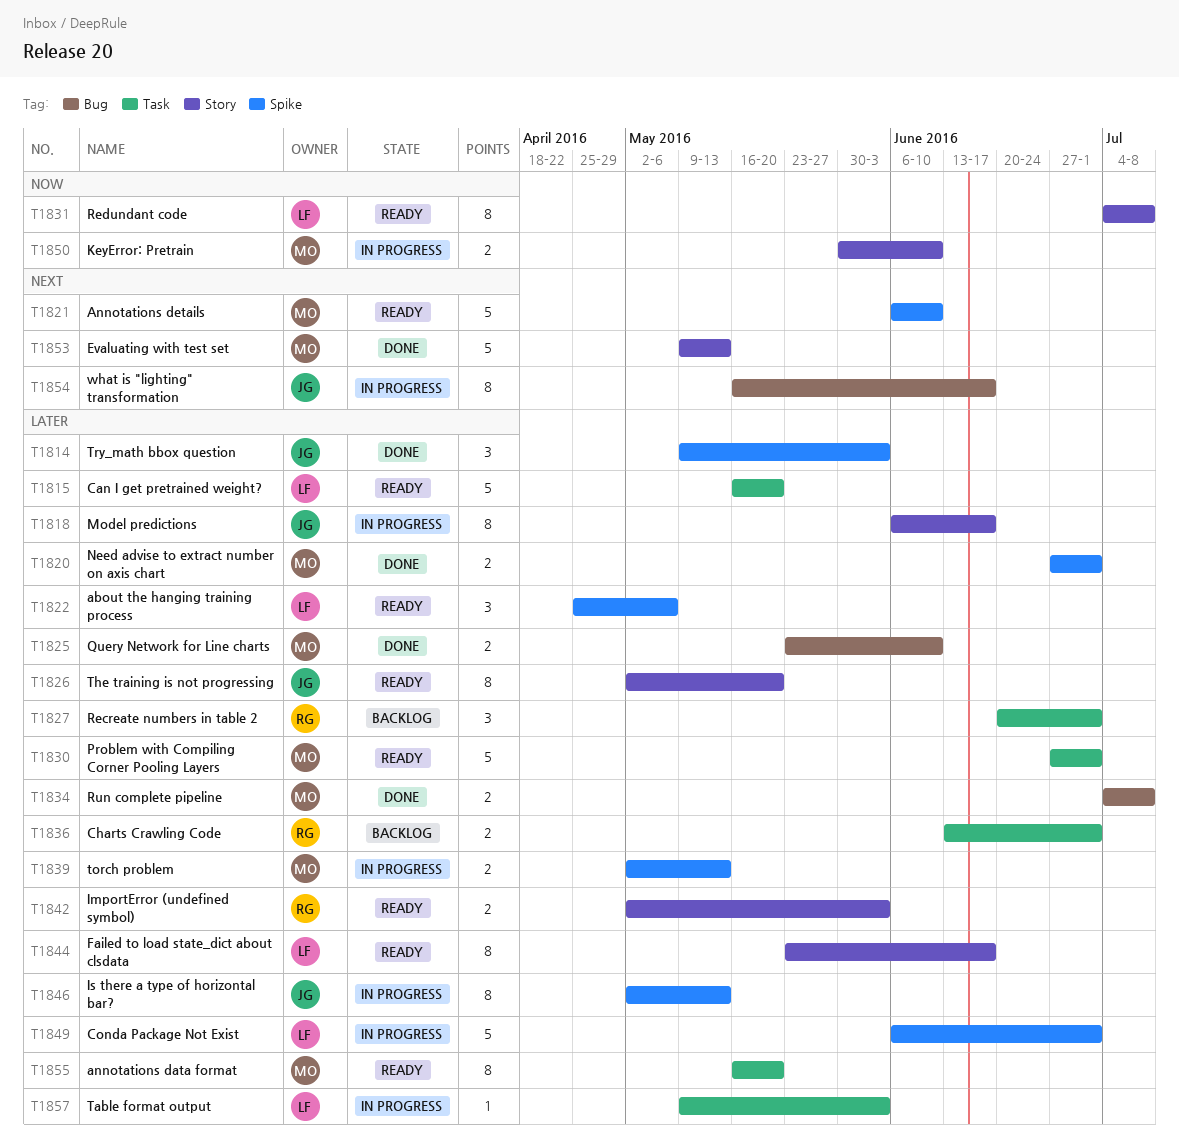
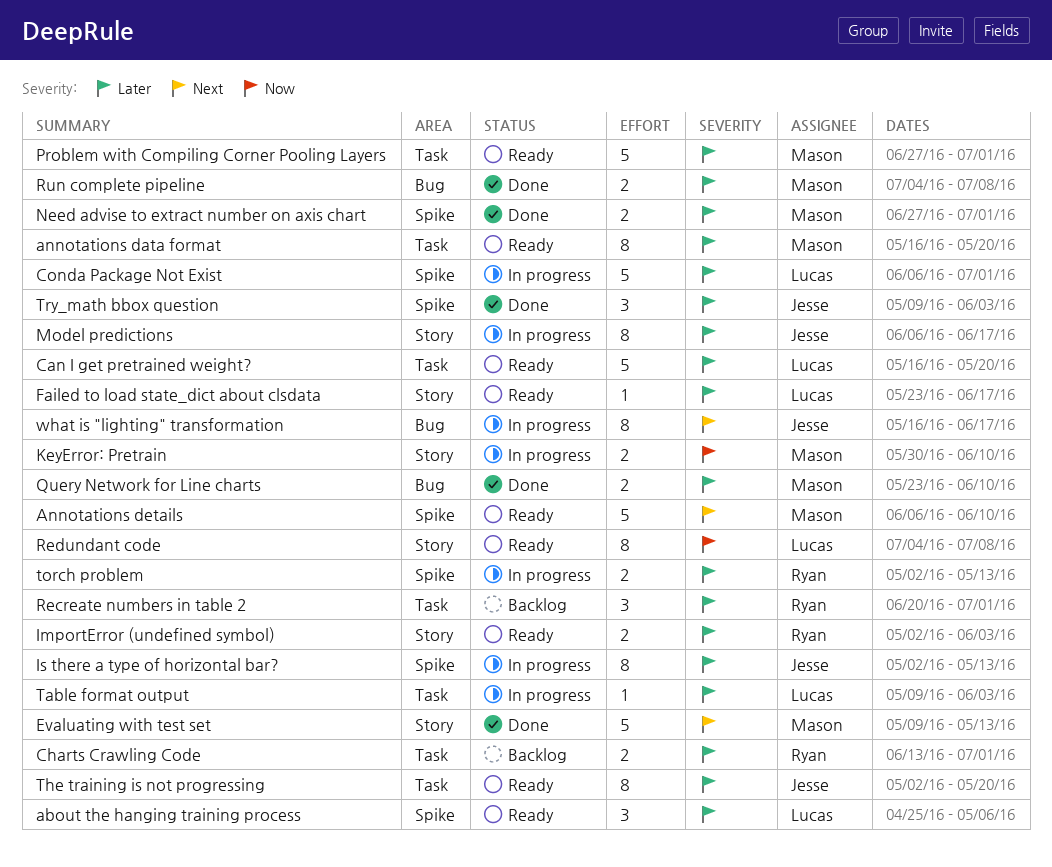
Failed to load state_dict about clsdata, estimate: 8 -> 1
The training is not progressing, label: Story -> Task
torch problem, owner: Mason -> Ryan

